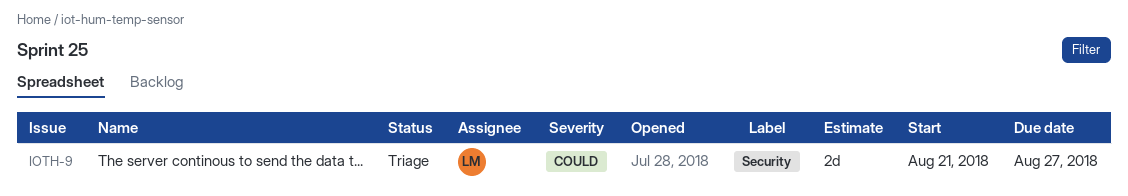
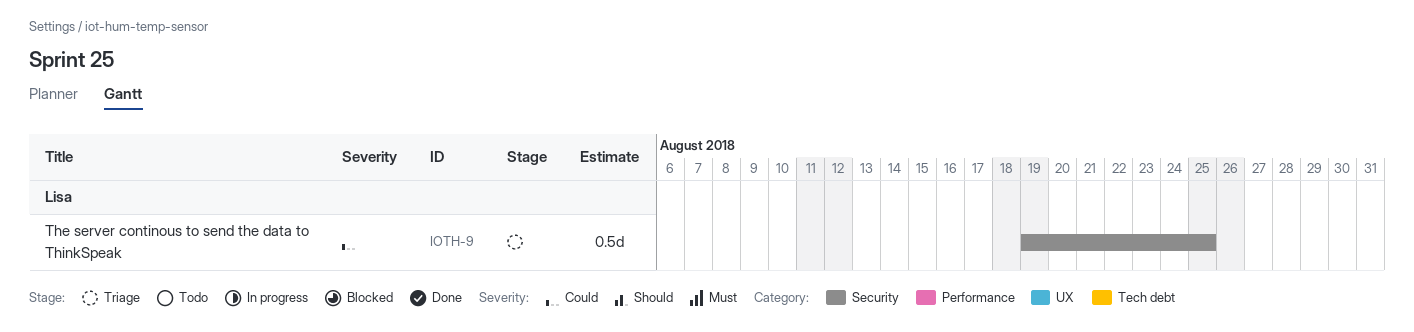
IOTH-9, estimate: 2d -> 0.5d
IOTH-9, start: Aug 21 -> Aug 19
IOTH-9, due: Aug 27 -> Aug 25

